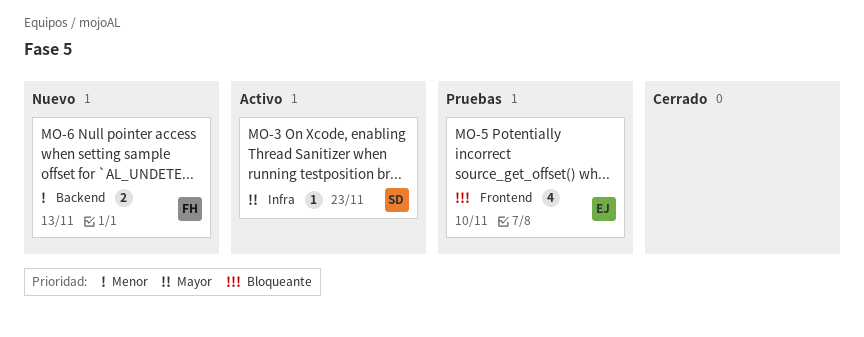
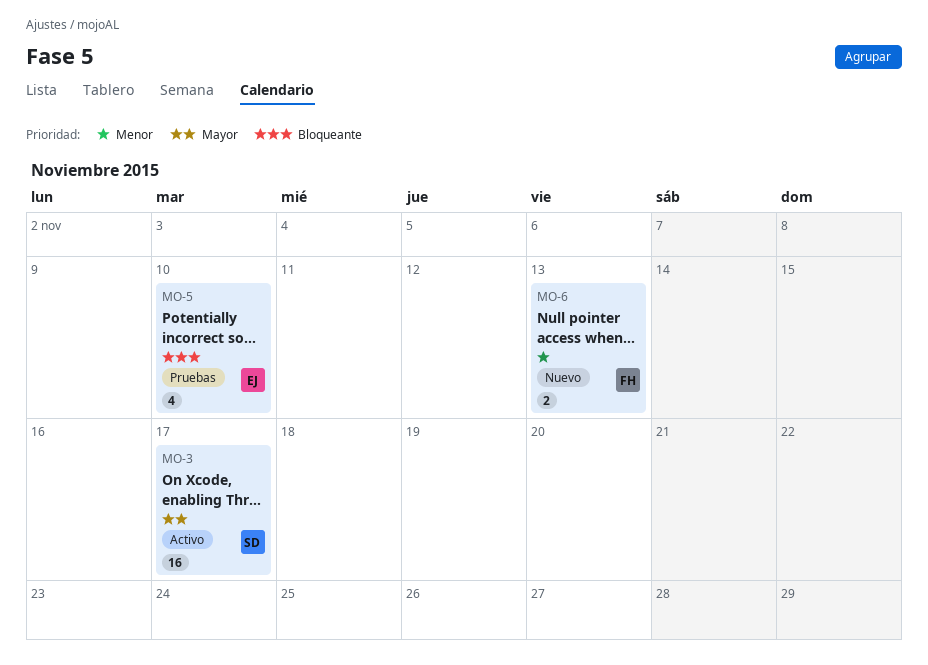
MO-3, estimate: 1 -> 16
MO-3, due: Nov 23 -> Nov 17

